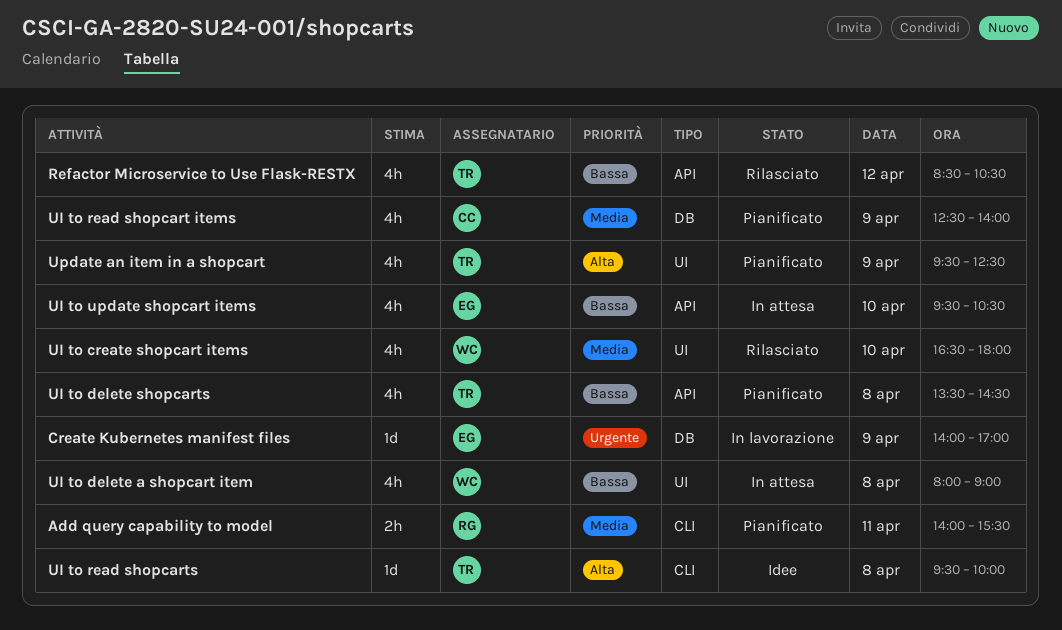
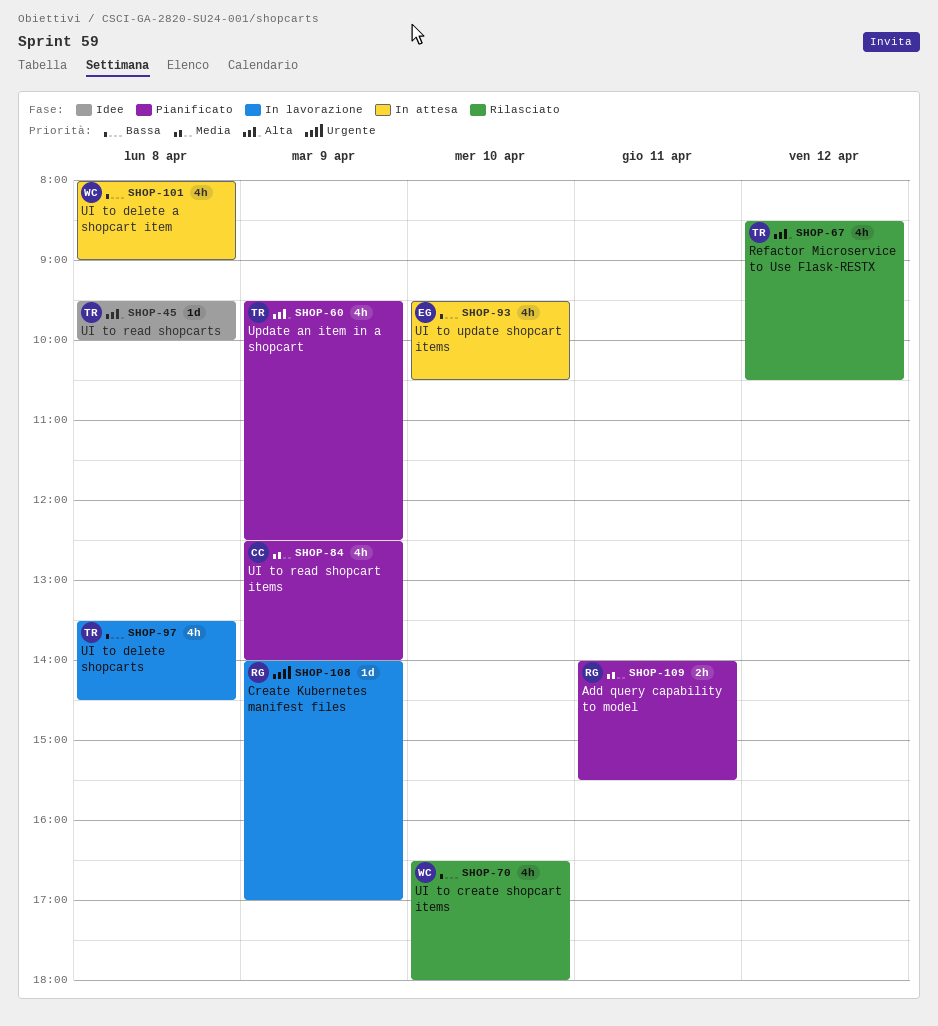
Create Kubernetes manifest files, owner: EG -> RG
Refactor Microservice to Use Flask-RESTX, priority: Bassa -> Alta
UI to create shopcart items, priority: Media -> Bassa
UI to delete shopcarts, status: Pianificato -> In lavorazione

